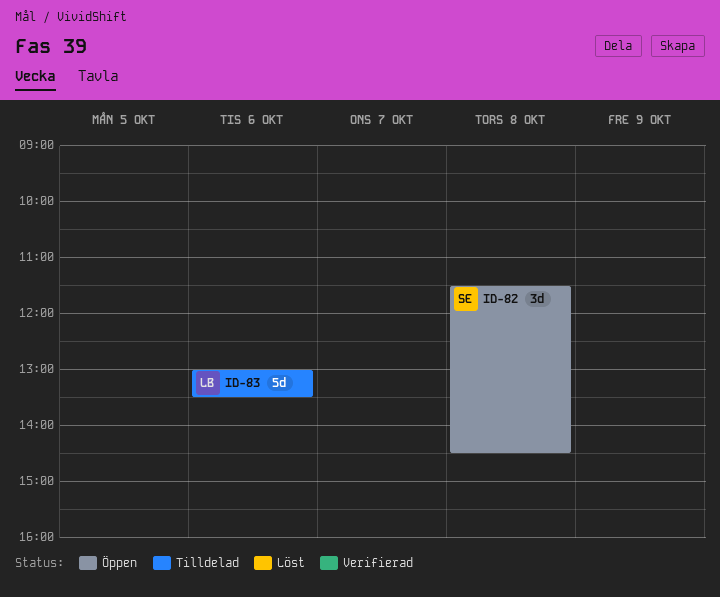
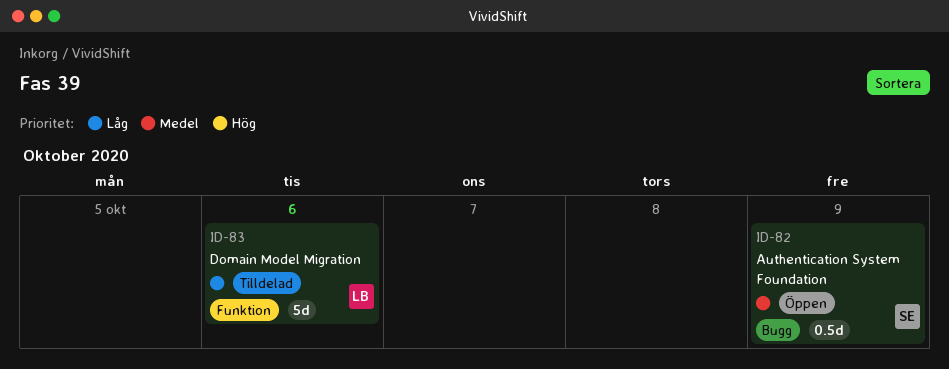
ID-82, estimate: 3d -> 0.5d
ID-82, day: Oct 8 -> Oct 9

